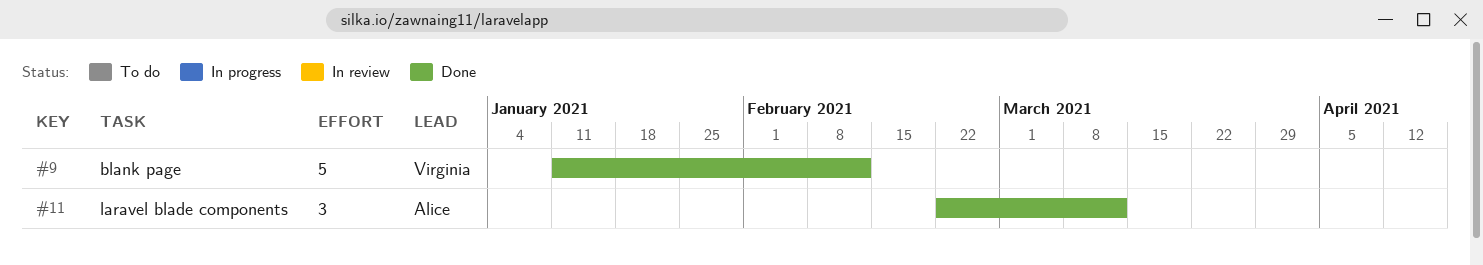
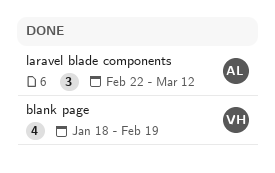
blank page, estimate: 5 -> 4
blank page, start: Jan 11 -> Jan 18
blank page, due: Feb 12 -> Feb 19

